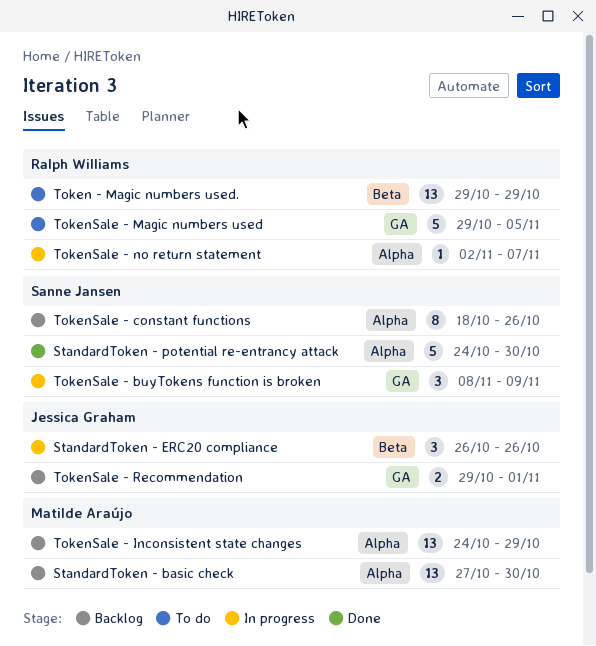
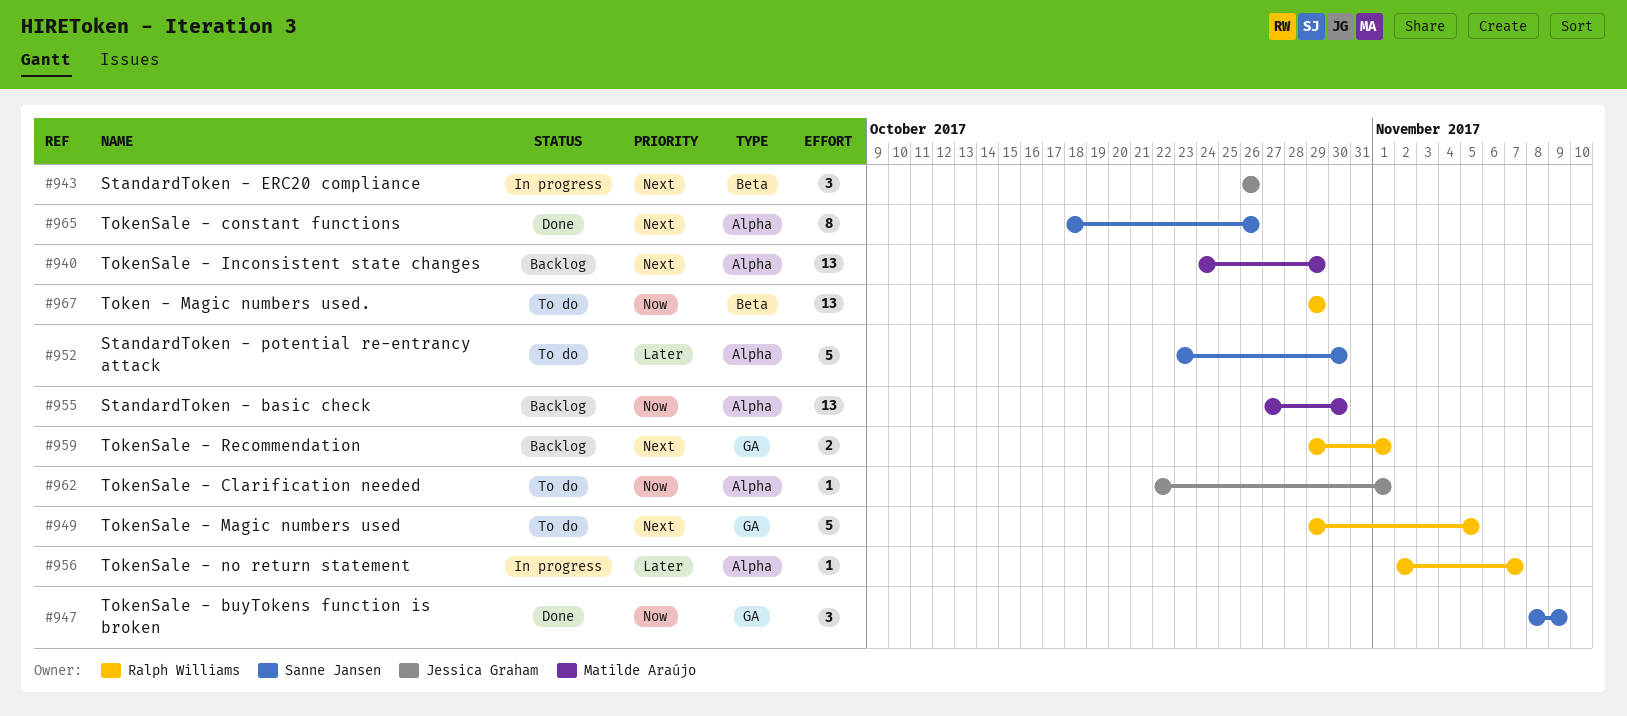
StandardToken - potential re-entrancy attack, status: Done -> To do
StandardToken - potential re-entrancy attack, start: Oct 24 -> Oct 23
TokenSale - buyTokens function is broken, status: In progress -> Done
TokenSale - Clarification needed: none -> present
TokenSale - constant functions, status: Backlog -> Done
TokenSale - Recommendation, owner: Jessica Graham -> Ralph Williams

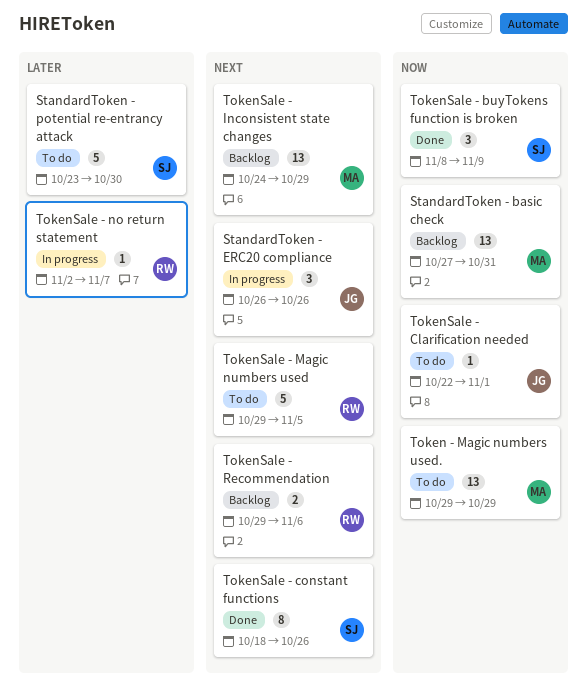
StandardToken - basic check, due: Oct 30 -> Oct 31
Token - Magic numbers used., owner: Ralph Williams -> Matilde Araújo
TokenSale - Recommendation, due: Nov 1 -> Nov 6

